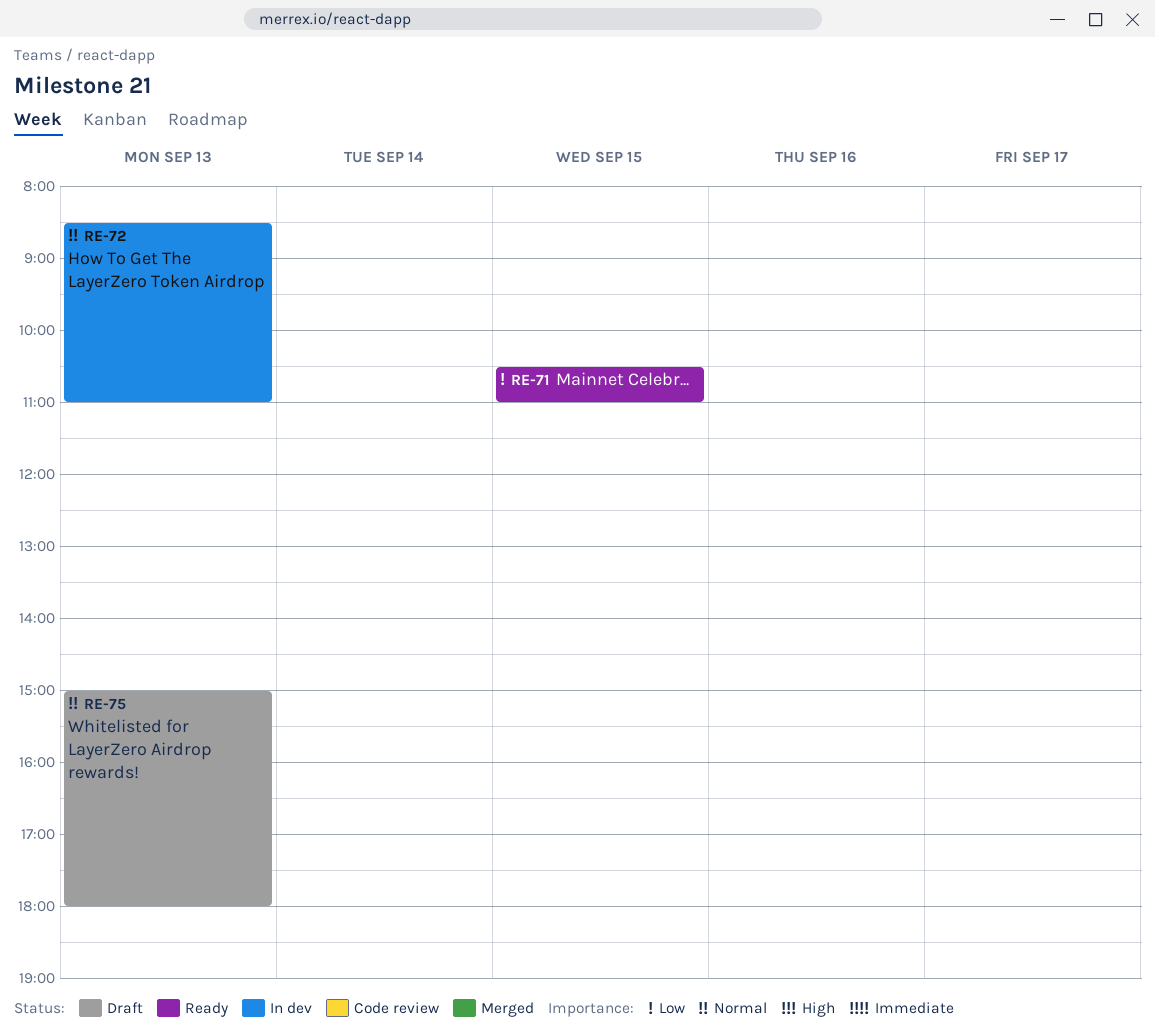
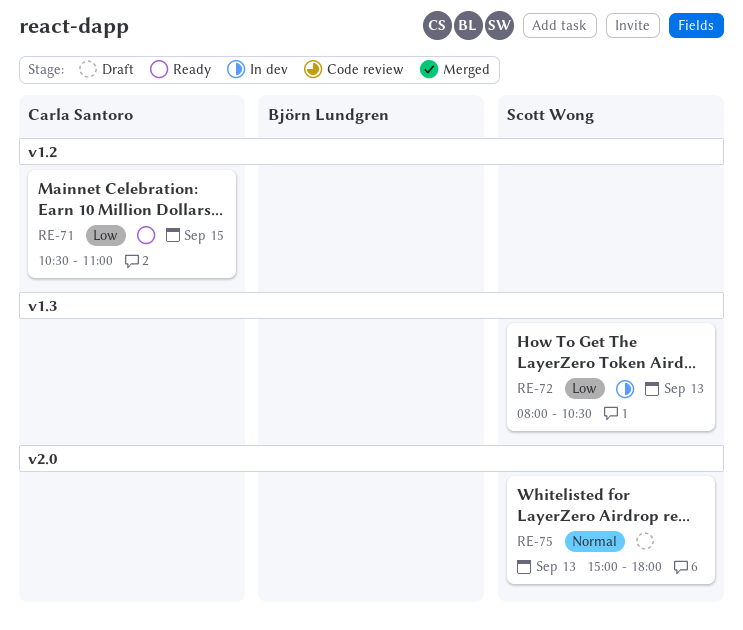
RE-72, priority: Normal -> Low
RE-72, begins: 08:30 -> 08:00
RE-72, ends: 11:00 -> 10:30

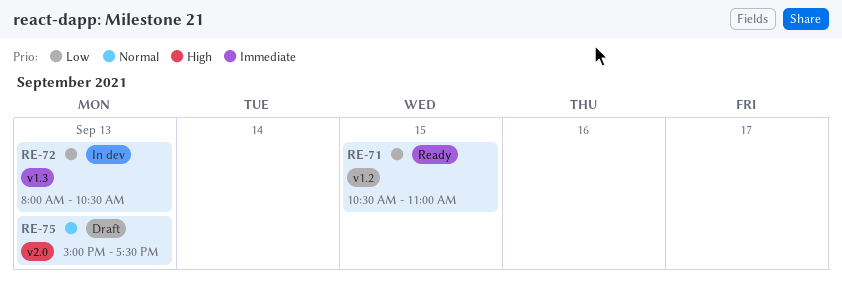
RE-75, ends: 18:00 -> 17:30

